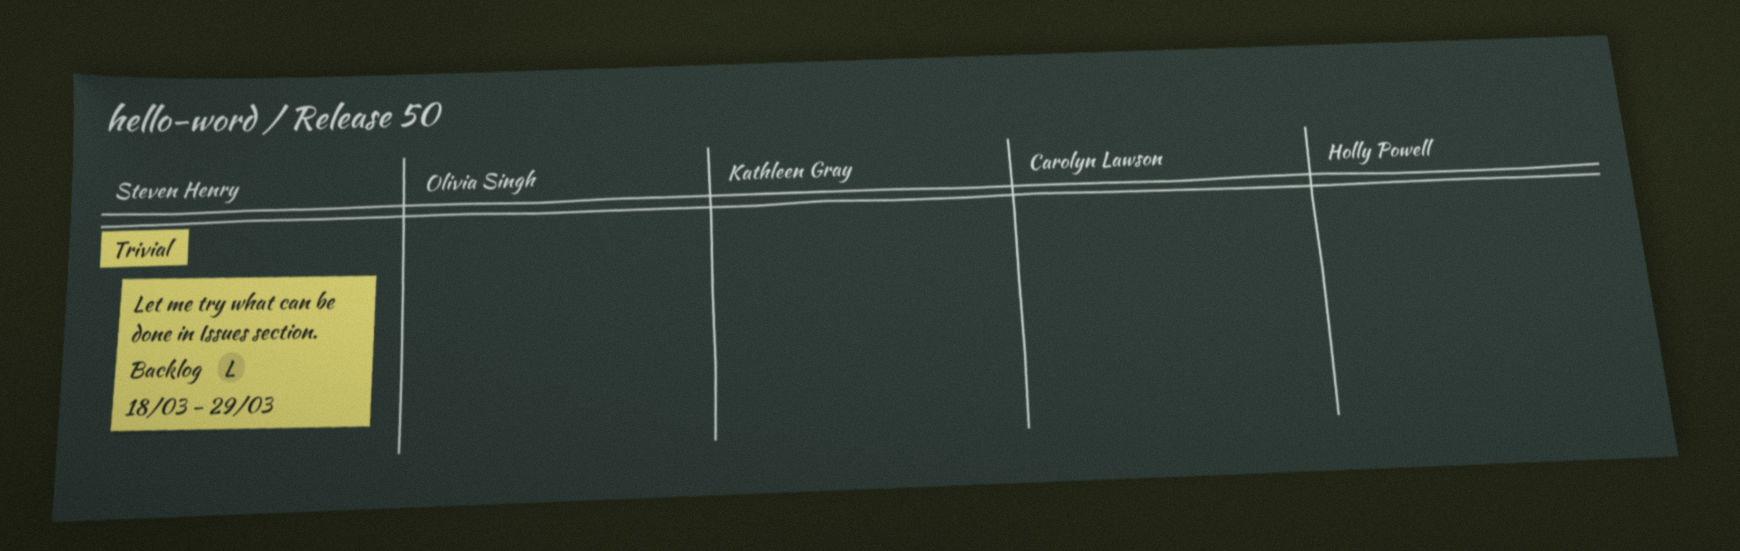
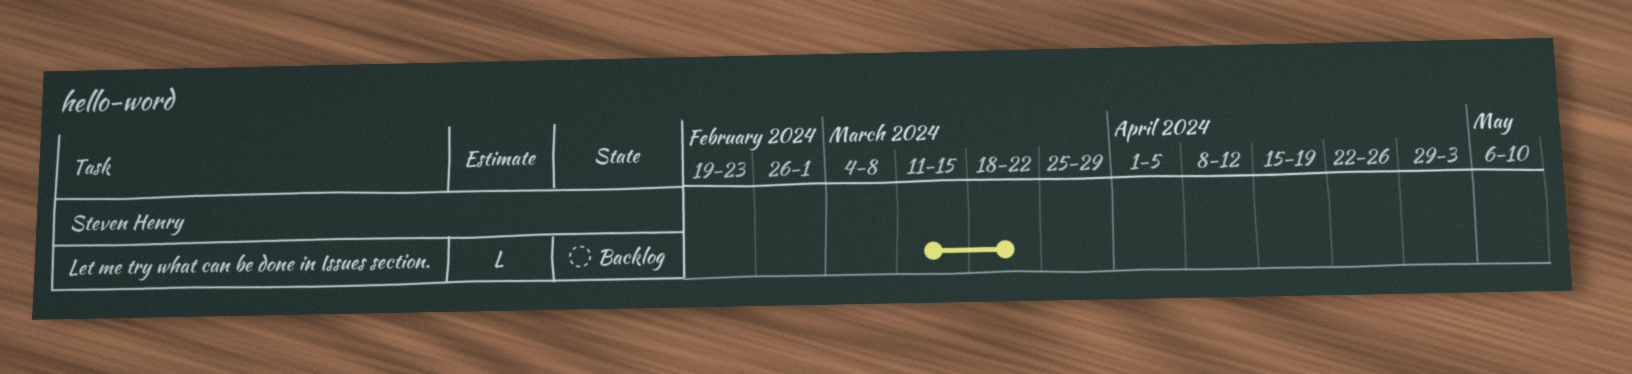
Let me try what can be done in Issues section., start: Mar 18 -> Mar 11
Let me try what can be done in Issues section., due: Mar 29 -> Mar 22

